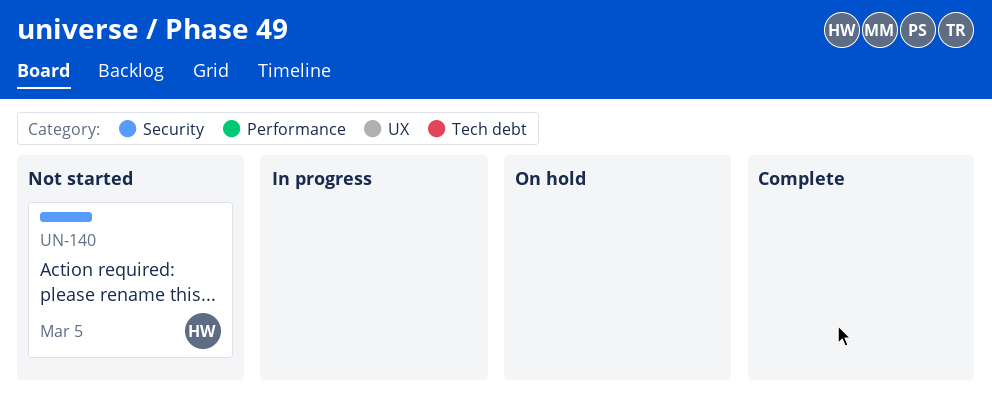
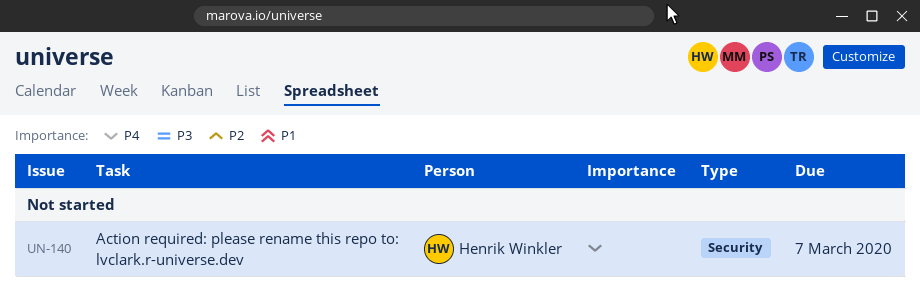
UN-140, due: Mar 5 -> Mar 7

